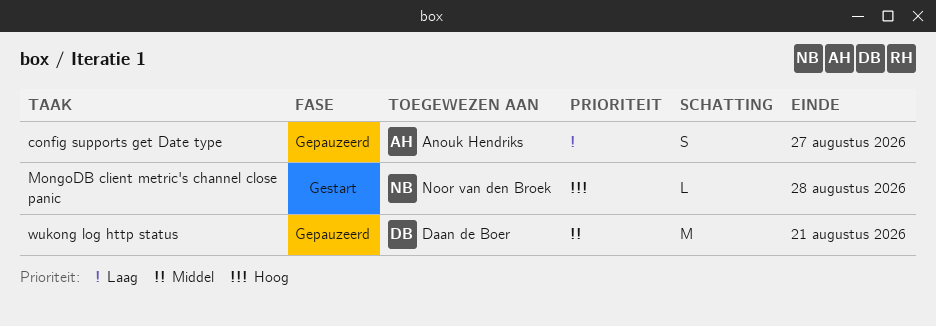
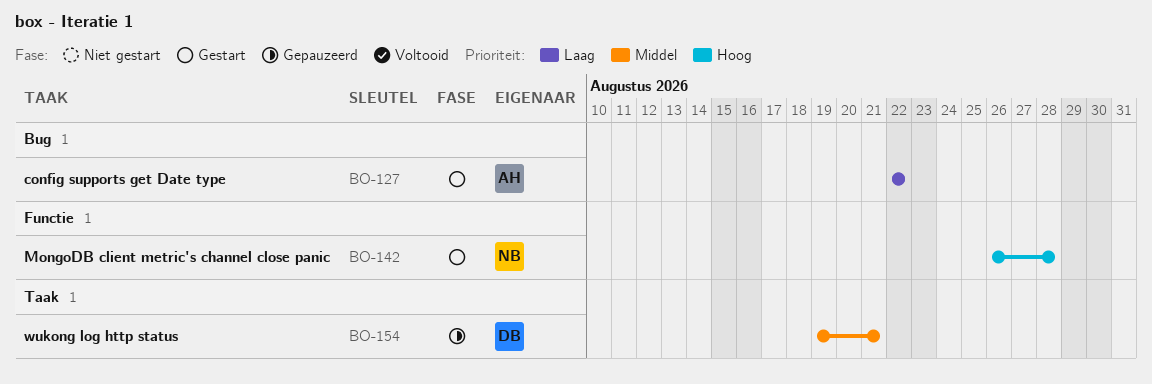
config supports get Date type, status: Gepauzeerd -> Gestart
config supports get Date type, due: Aug 27 -> Aug 22

